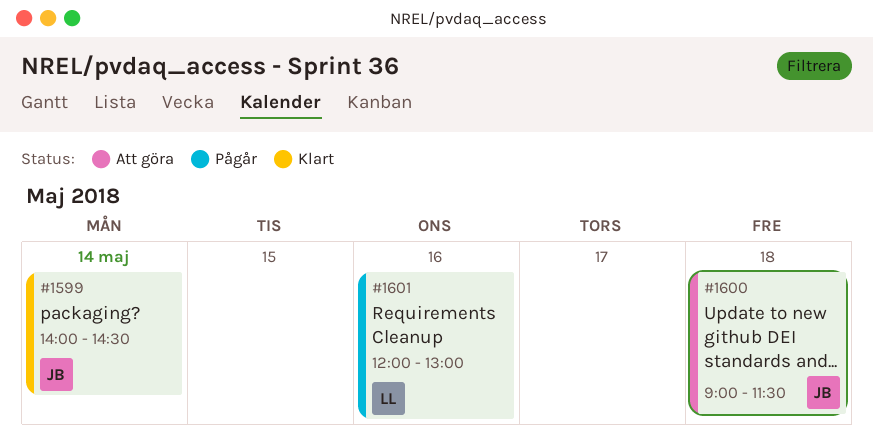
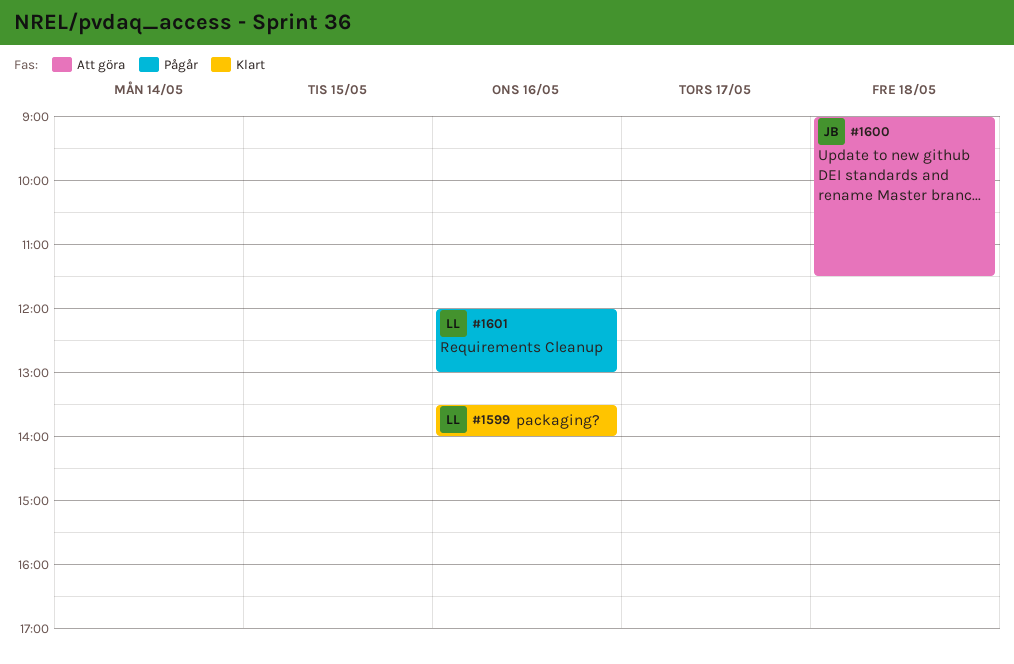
#1599, owner: JB -> LL
#1599, day: May 14 -> May 16
#1599, begins: 14:00 -> 13:30
#1599, ends: 14:30 -> 14:00

